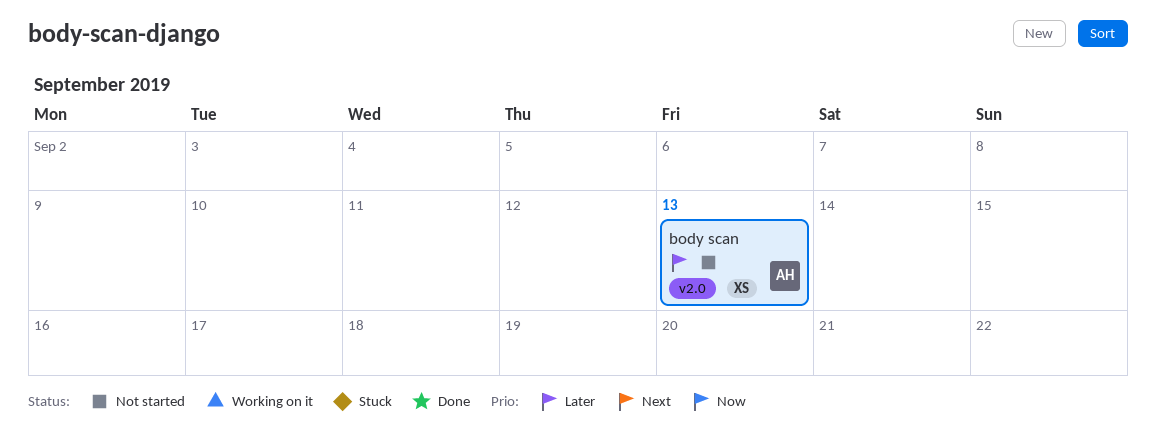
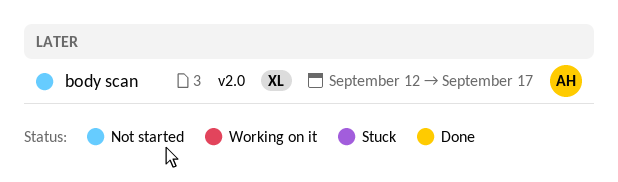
body scan, estimate: XS -> XL
body scan, due: Sep 13 -> Sep 17

